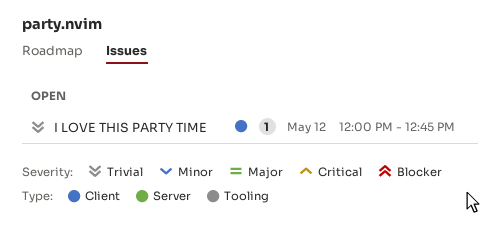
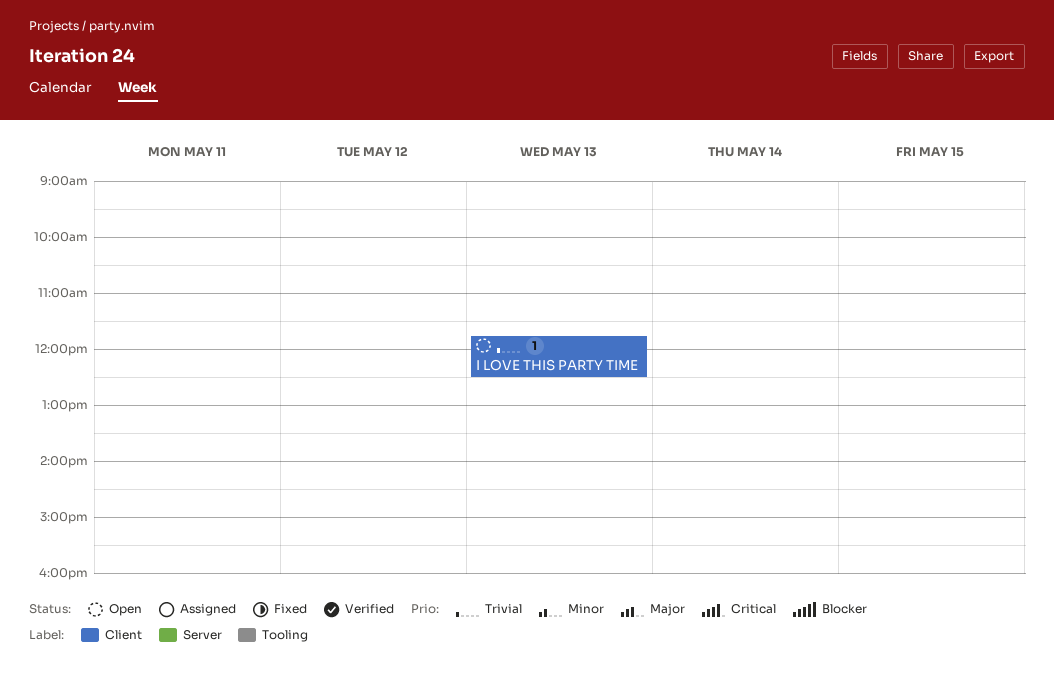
I LOVE THIS PARTY TIME, day: May 12 -> May 13
I LOVE THIS PARTY TIME, begins: 12:00 -> 11:45
I LOVE THIS PARTY TIME, ends: 12:45 -> 12:30

